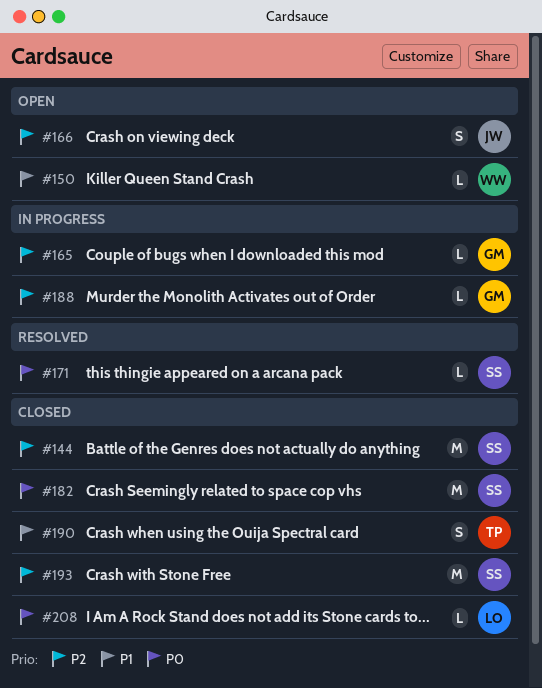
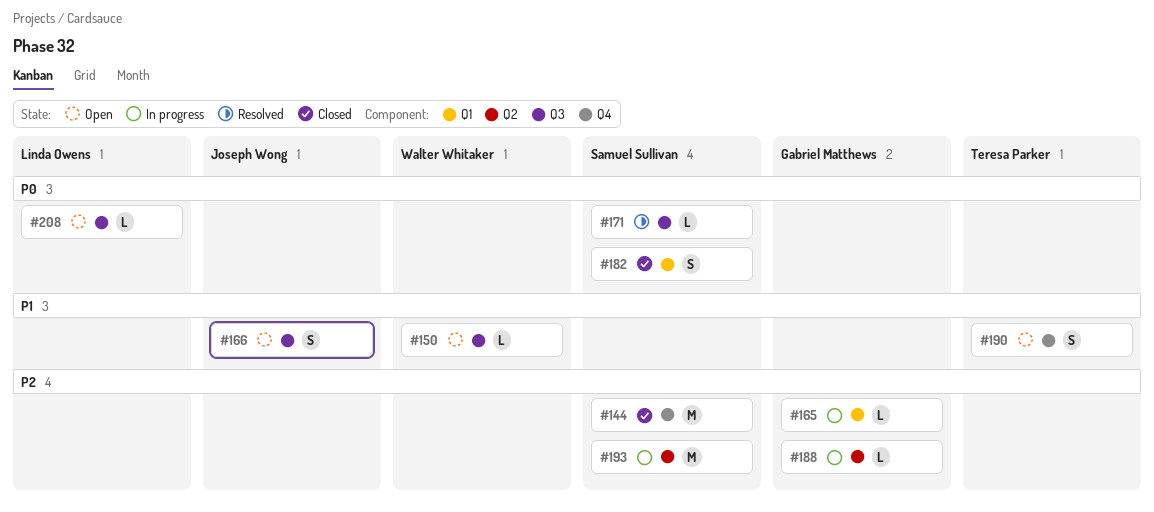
#166, priority: P2 -> P1
#182, estimate: M -> S
#190, status: Closed -> Open
#193, status: Closed -> In progress
#208, status: Closed -> Open

